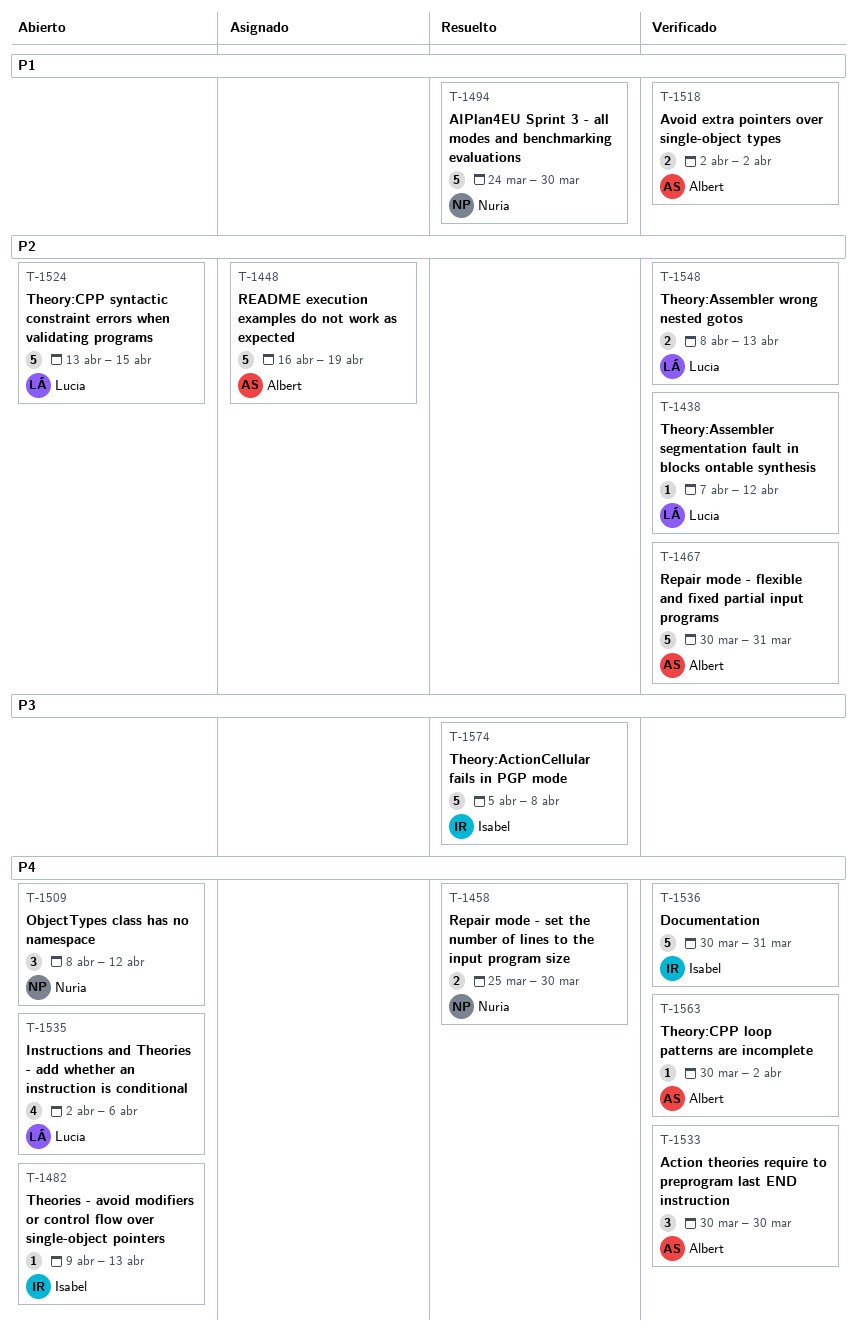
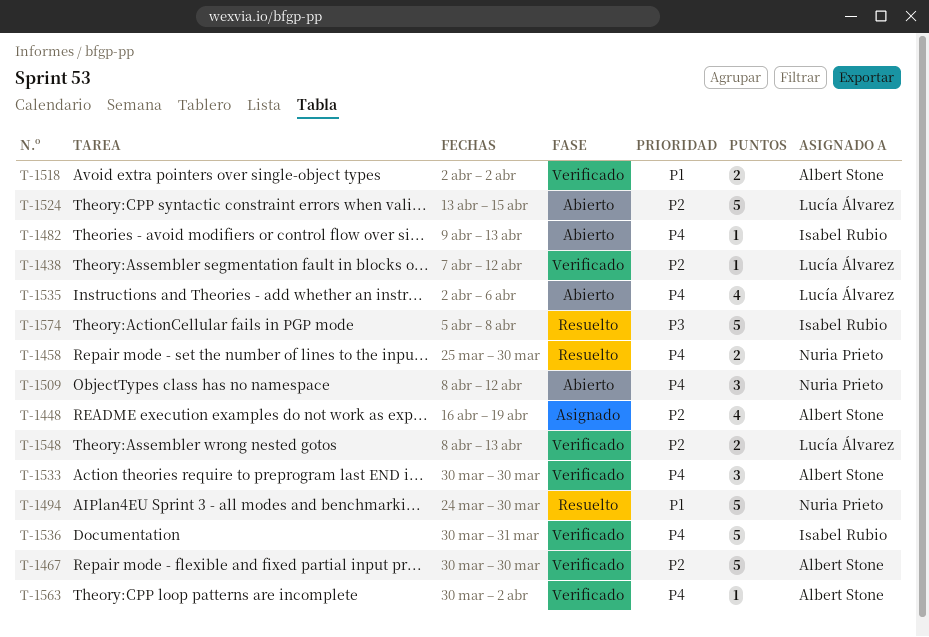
T-1448, estimate: 5 -> 4
T-1467, due: Mar 31 -> Mar 30

